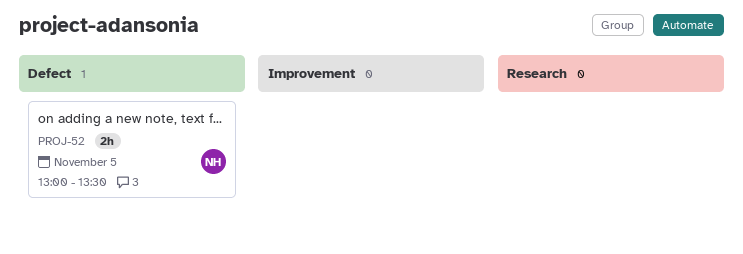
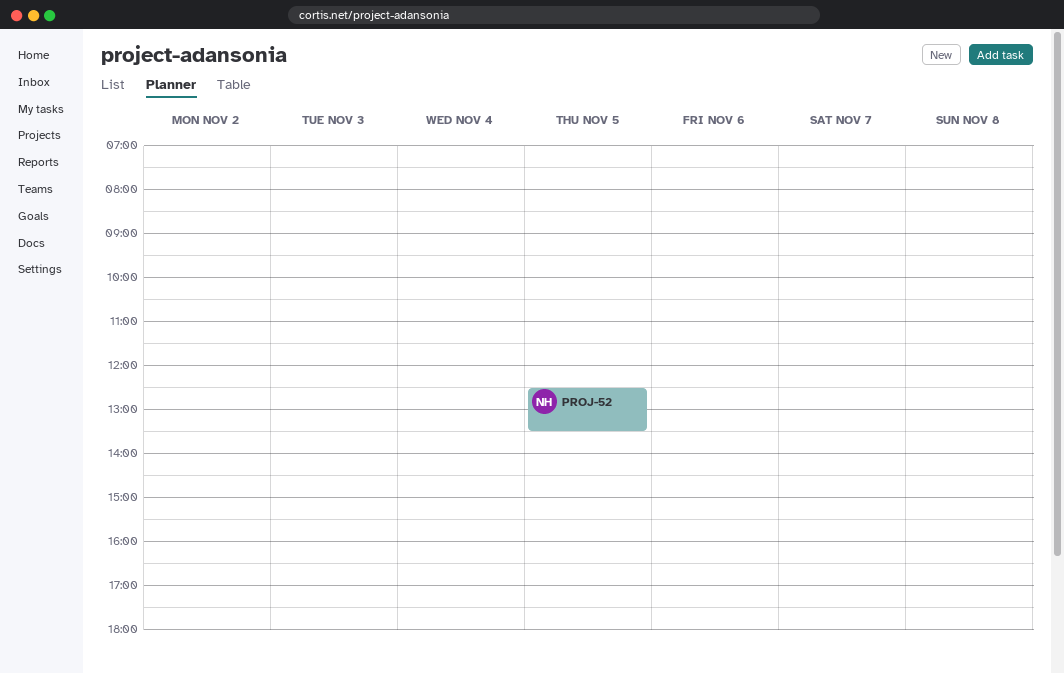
PROJ-52, begins: 13:00 -> 12:30

